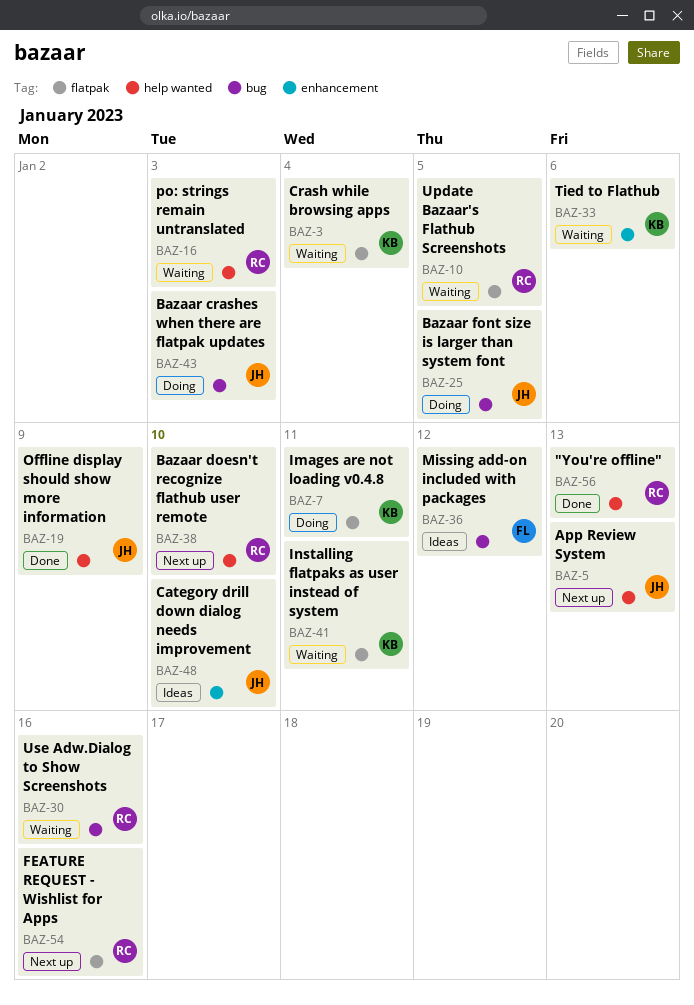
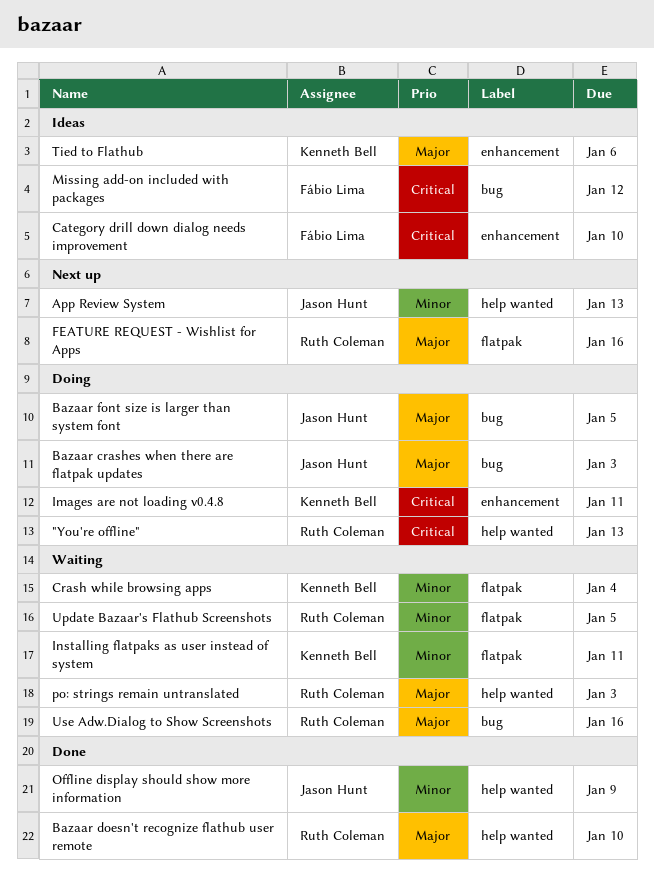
"You're offline", status: Done -> Doing
Bazaar doesn't recognize flathub user remote, status: Next up -> Done
Category drill down dialog needs improvement, owner: Jason Hunt -> Fábio Lima
Images are not loading v0.4.8, label: flatpak -> enhancement
Tied to Flathub, status: Waiting -> Ideas

